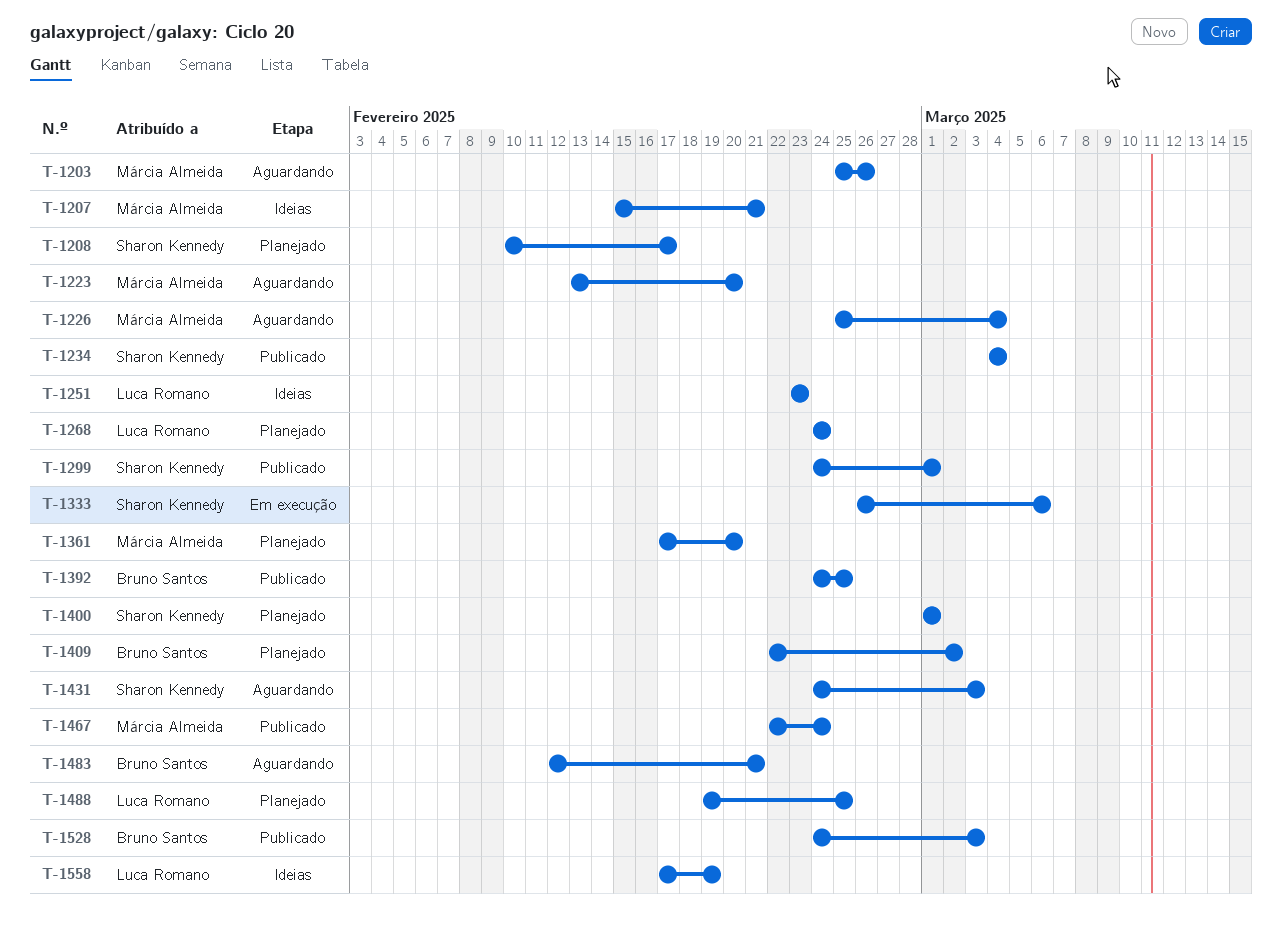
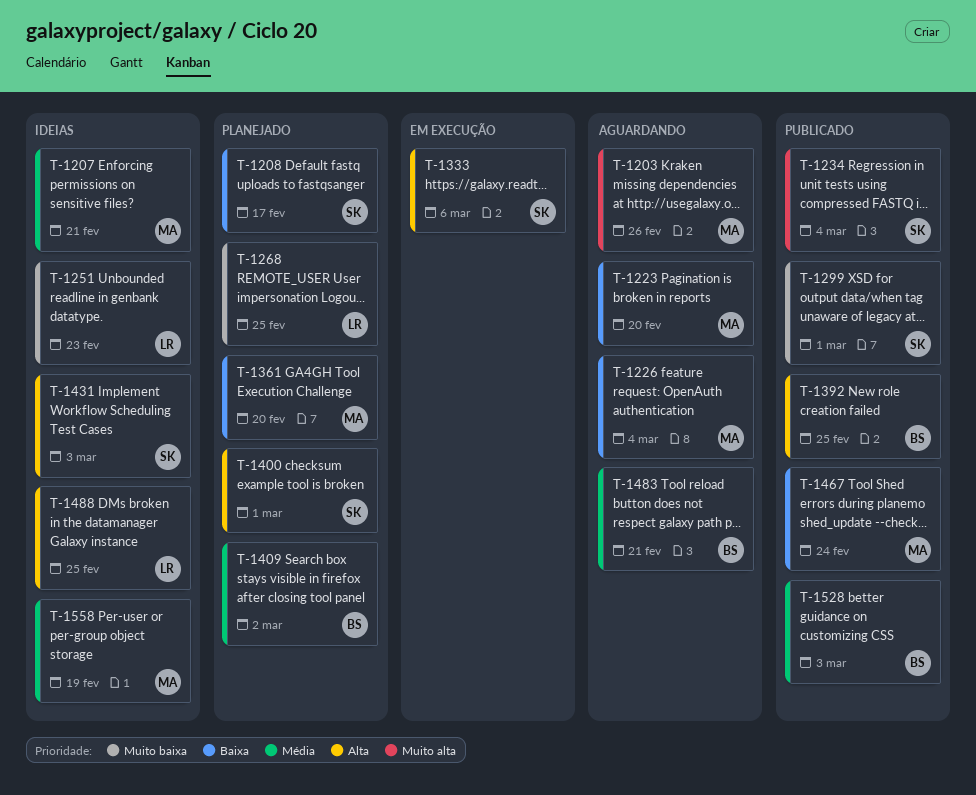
T-1268, due: Feb 24 -> Feb 25
T-1431, status: Aguardando -> Ideias
T-1488, status: Planejado -> Ideias
T-1558, owner: Luca Romano -> Márcia Almeida

